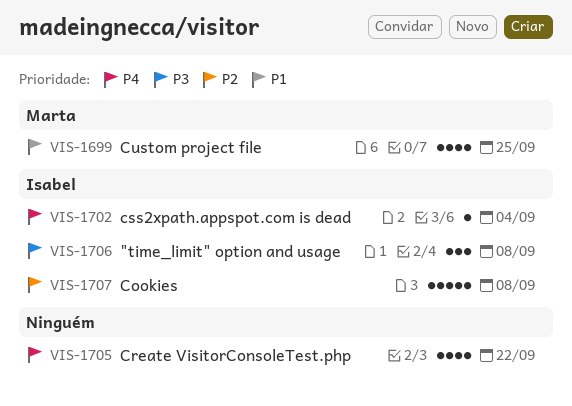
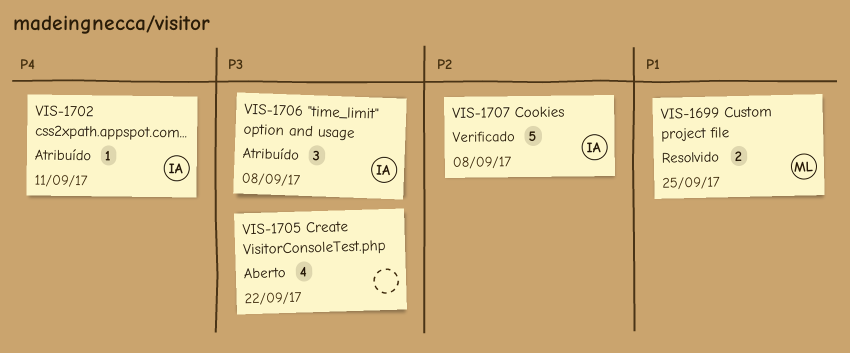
VIS-1699, estimate: 4 -> 2
VIS-1702, due: Sep 4 -> Sep 11
VIS-1705, priority: P4 -> P3

